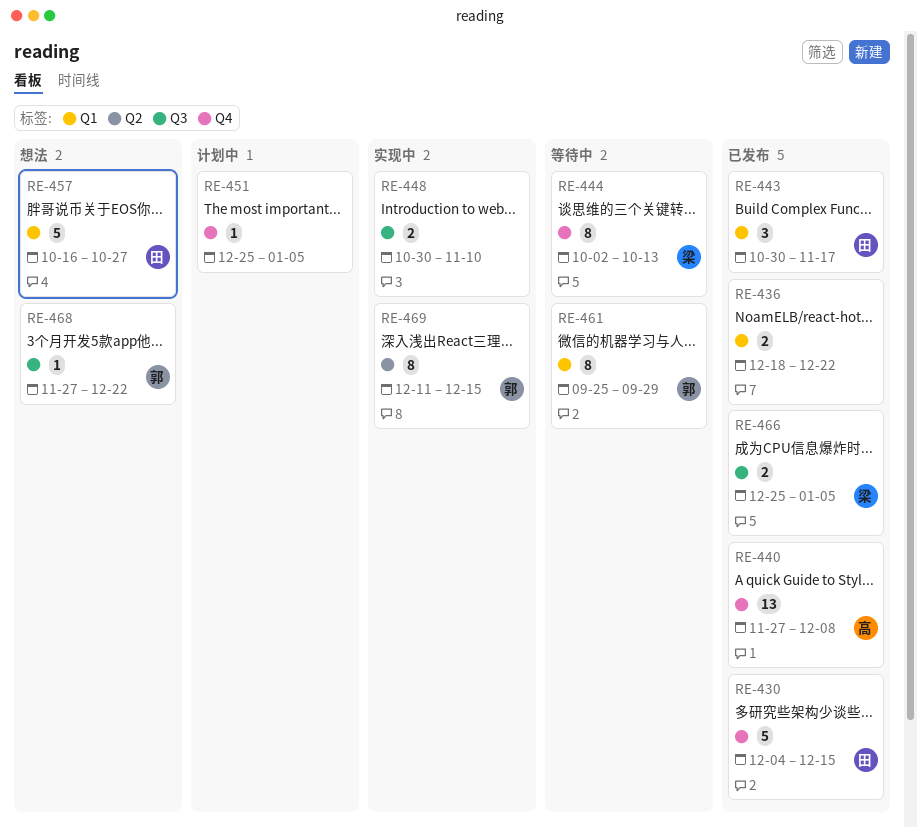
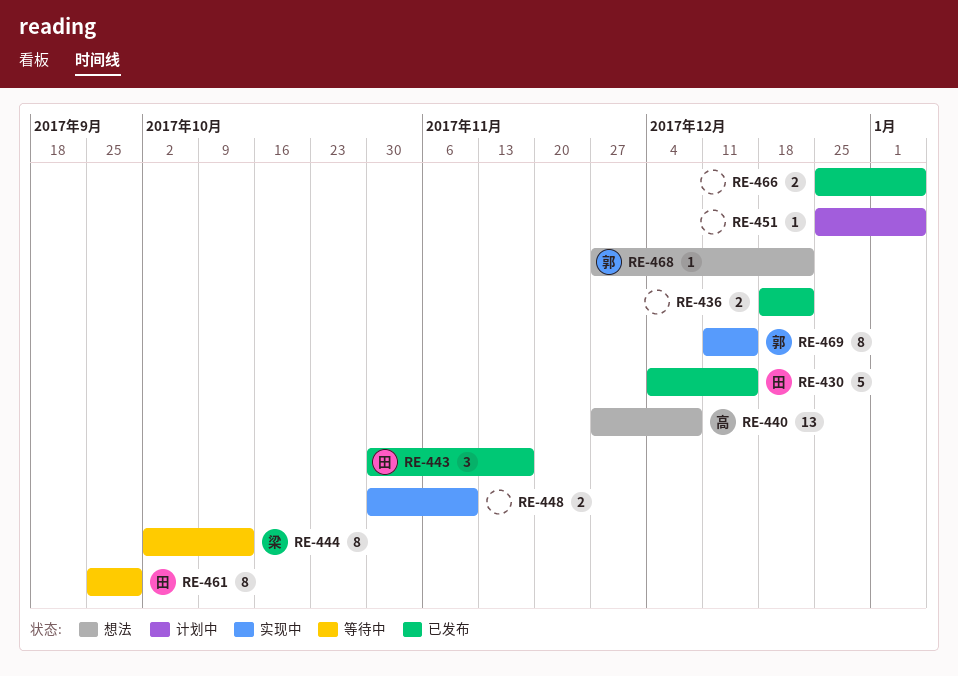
RE-440, status: 已发布 -> 想法
RE-457: present -> none
RE-461, owner: 郭 -> 田
RE-466, owner: 梁 -> none

